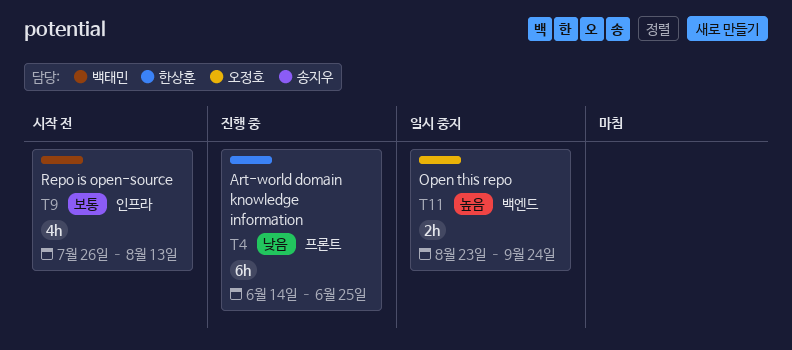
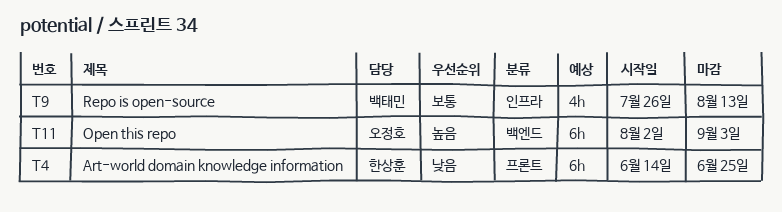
T11, estimate: 2h -> 6h
T11, start: Aug 23 -> Aug 2
T11, due: Sep 24 -> Sep 3

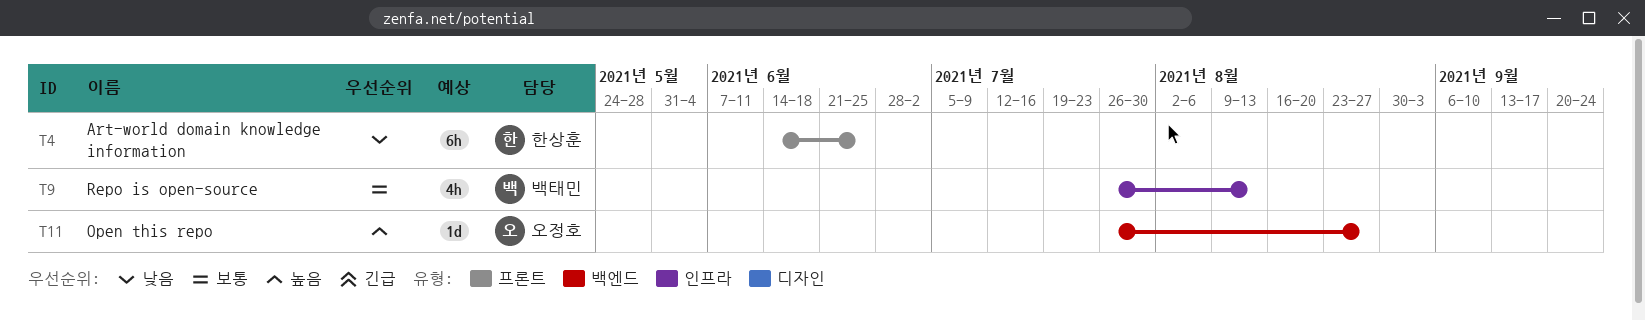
T11, estimate: 6h -> 1d
T11, start: Aug 2 -> Jul 26
T11, due: Sep 3 -> Aug 27

